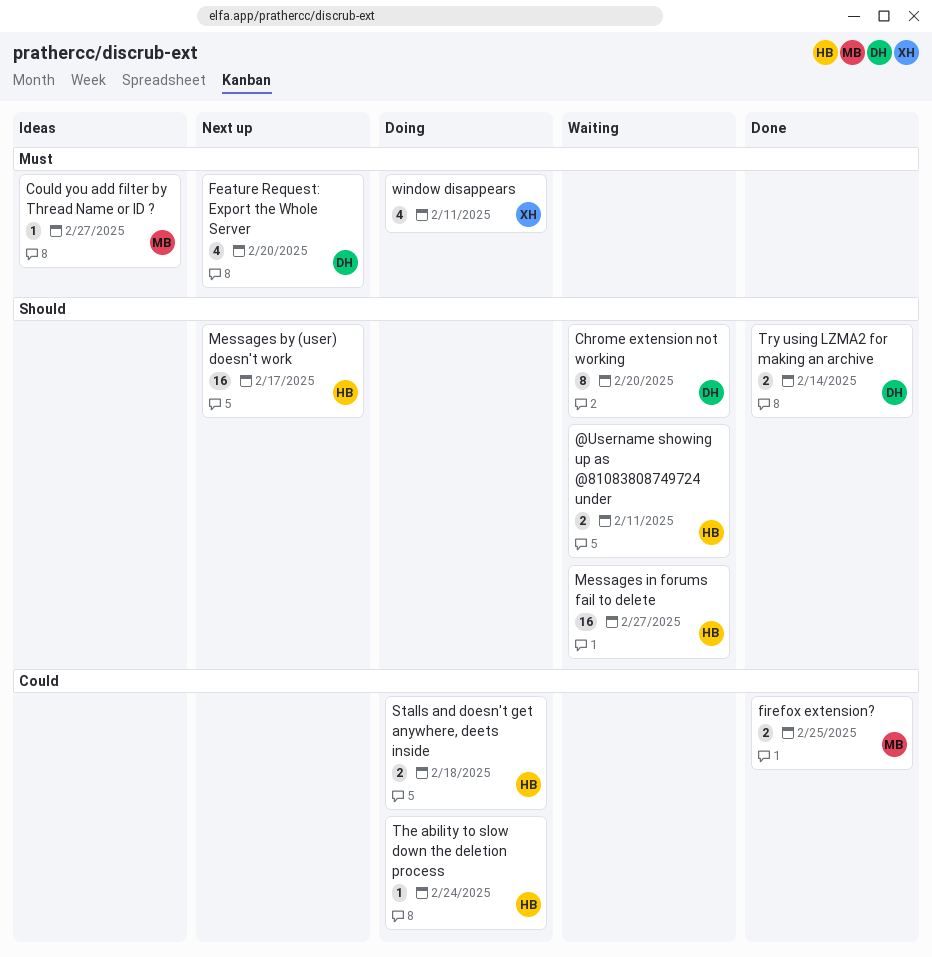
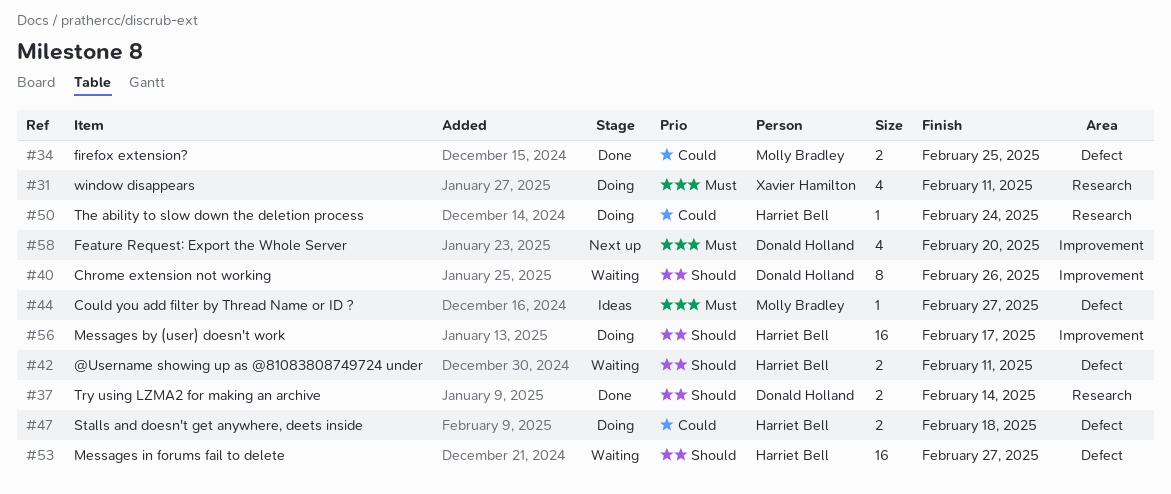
Chrome extension not working, due: Feb 20 -> Feb 26
Messages by (user) doesn't work, status: Next up -> Doing

